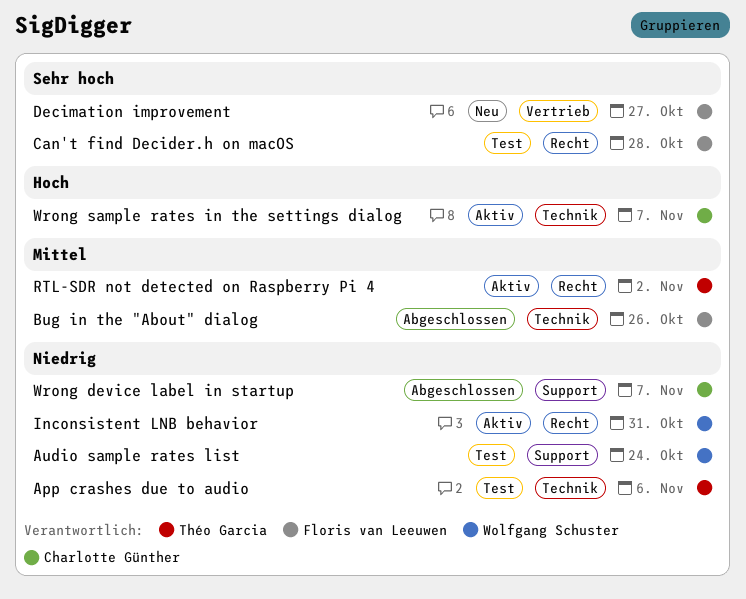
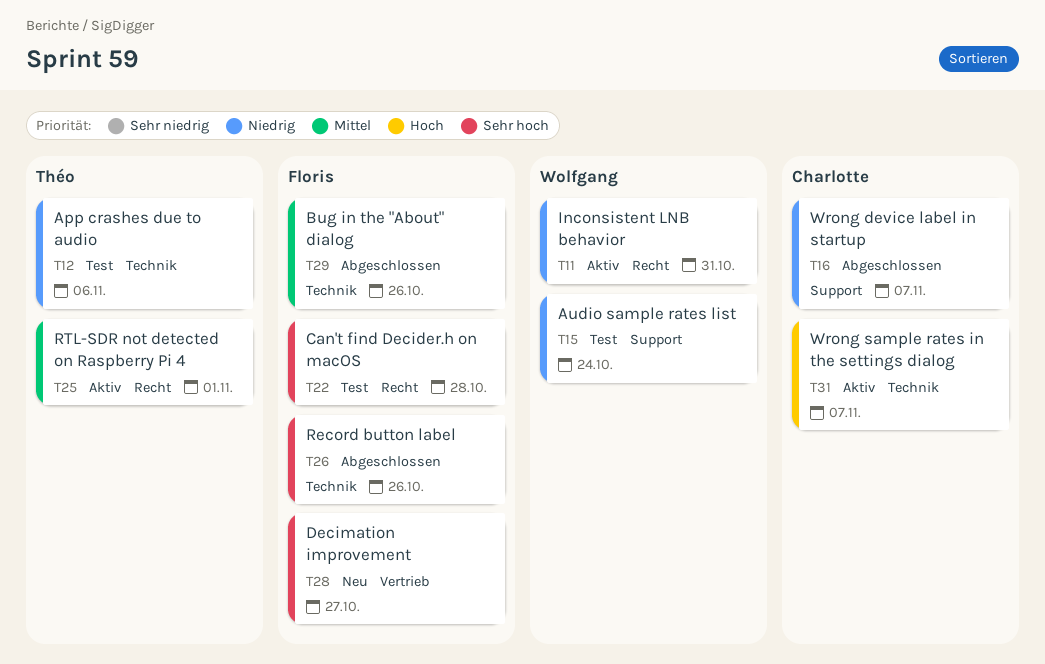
Record button label: none -> present
RTL-SDR not detected on Raspberry Pi 4, due: Nov 2 -> Nov 1

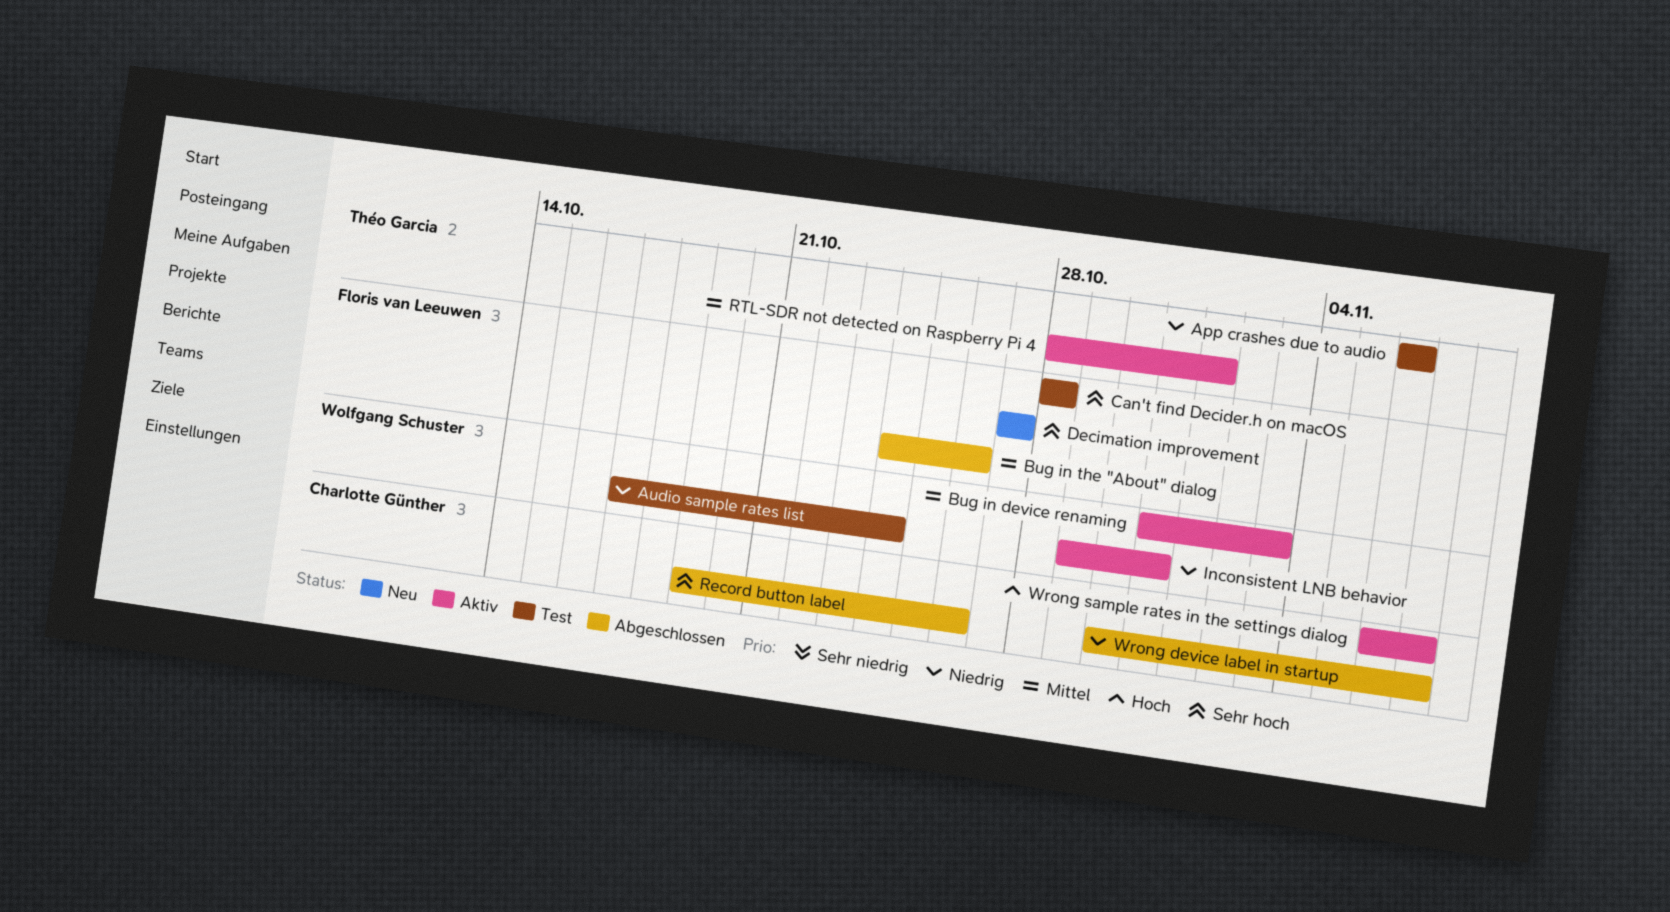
Bug in device renaming: none -> present
Record button label, owner: Floris van Leeuwen -> Charlotte Günther

